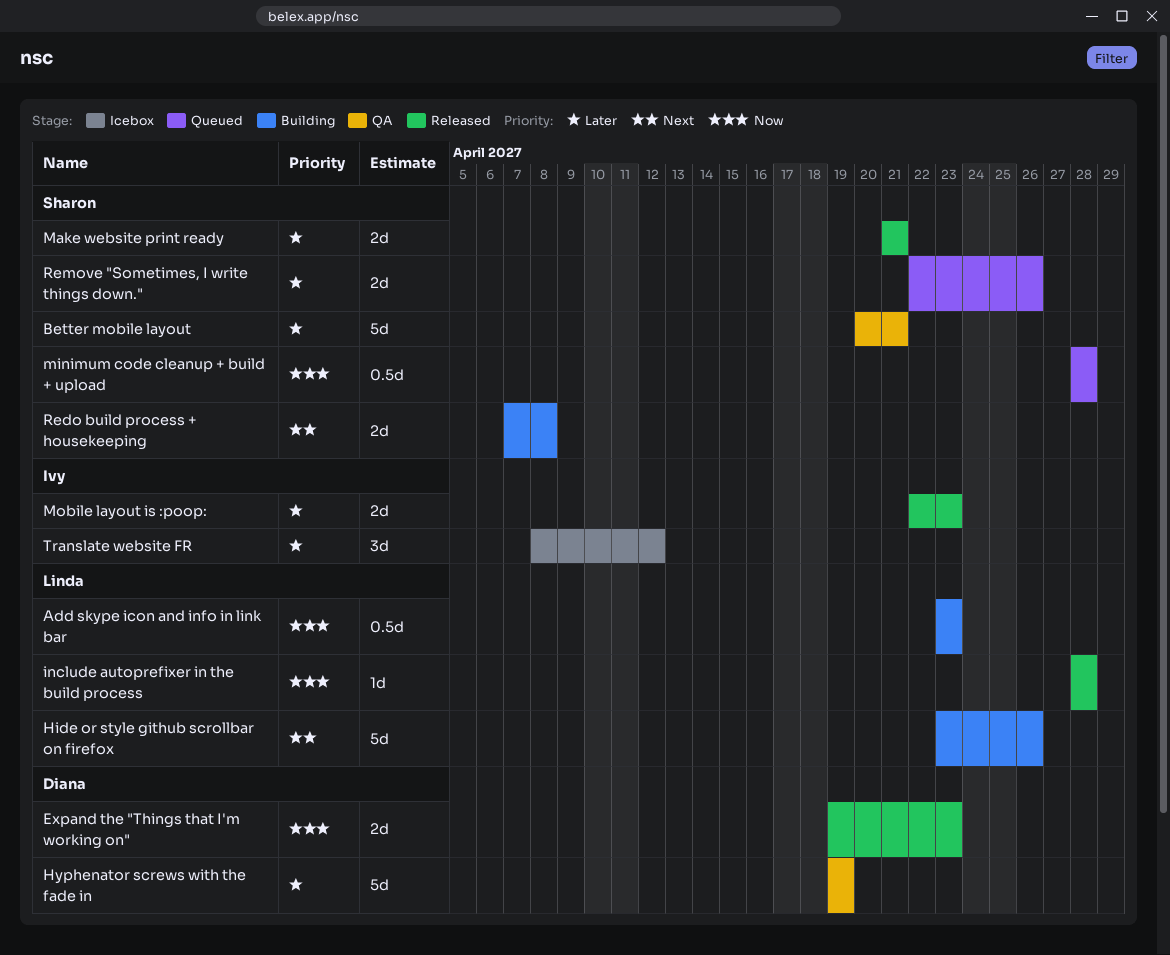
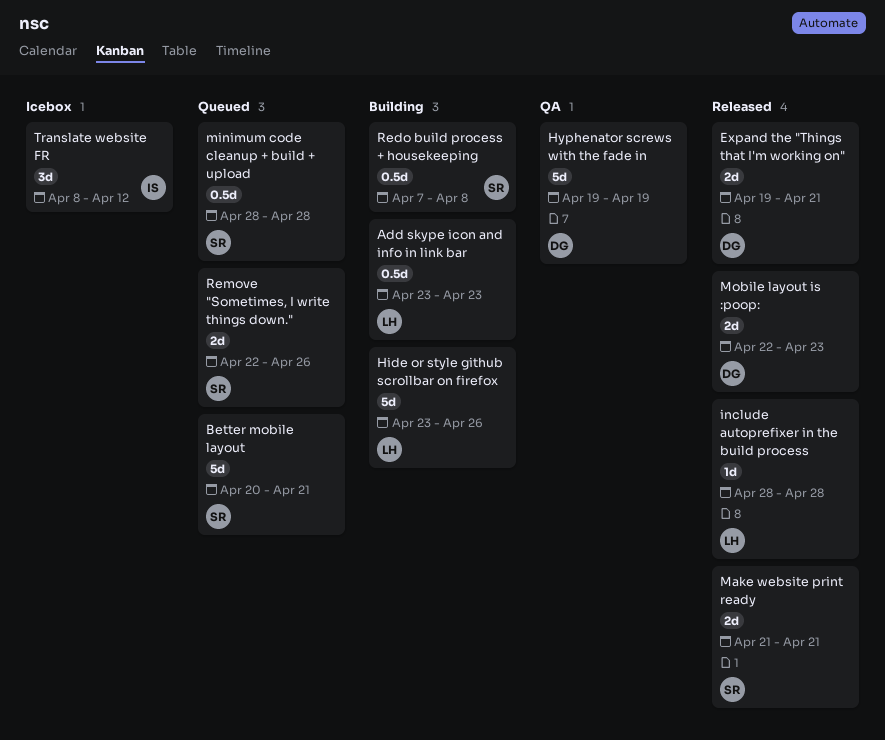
Better mobile layout, status: QA -> Queued
Expand the "Things that I'm working on", due: Apr 23 -> Apr 21
Mobile layout is :poop:, owner: Ivy -> Diana
Redo build process + housekeeping, estimate: 2d -> 0.5d

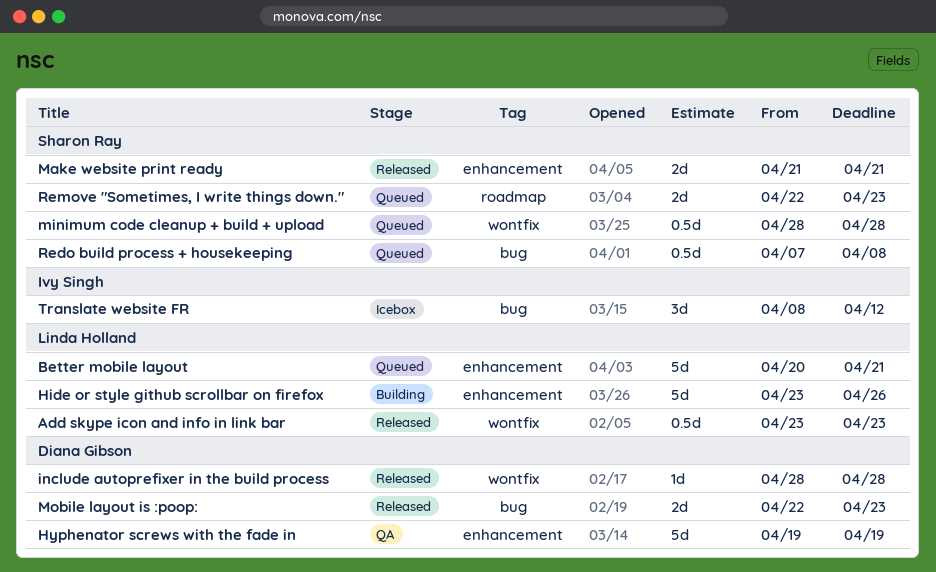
Add skype icon and info in link bar, status: Building -> Released
Better mobile layout, owner: Sharon Ray -> Linda Holland
Expand the "Things that I'm working on": present -> none
include autoprefixer in the build process, owner: Linda Holland -> Diana Gibson
Redo build process + housekeeping, status: Building -> Queued
Remove "Sometimes, I write things down.", due: Apr 26 -> Apr 23

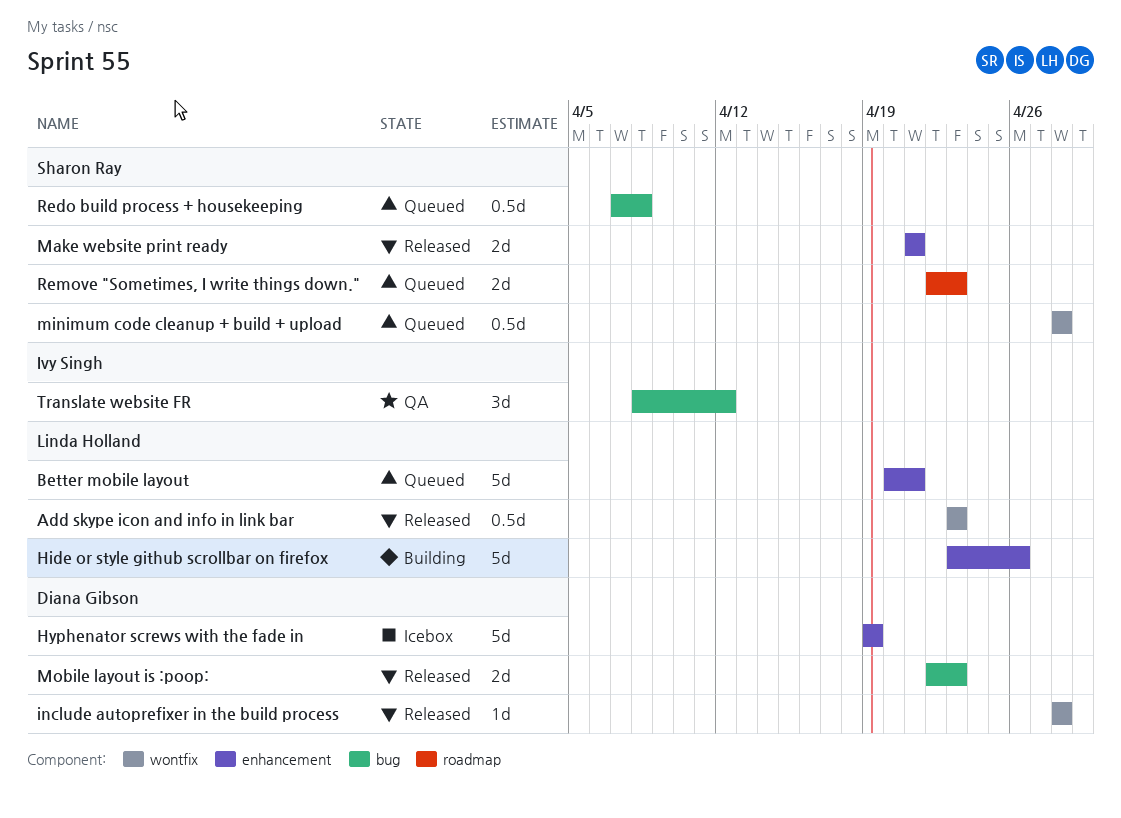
Hyphenator screws with the fade in, status: QA -> Icebox
Translate website FR, status: Icebox -> QA

